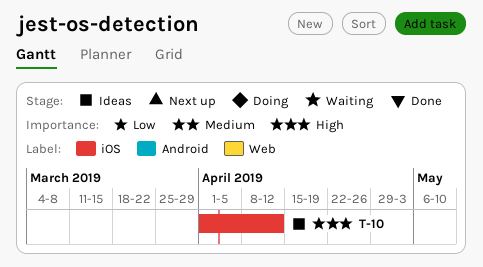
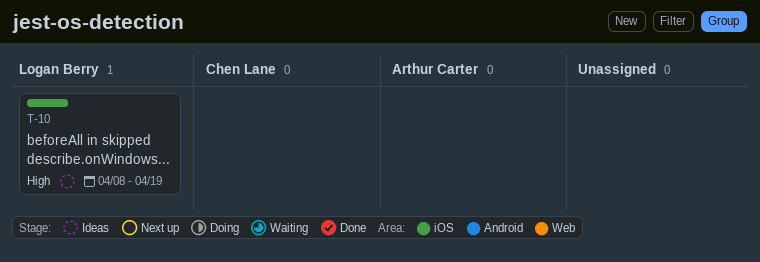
T-10, start: Apr 1 -> Apr 8
T-10, due: Apr 12 -> Apr 19

